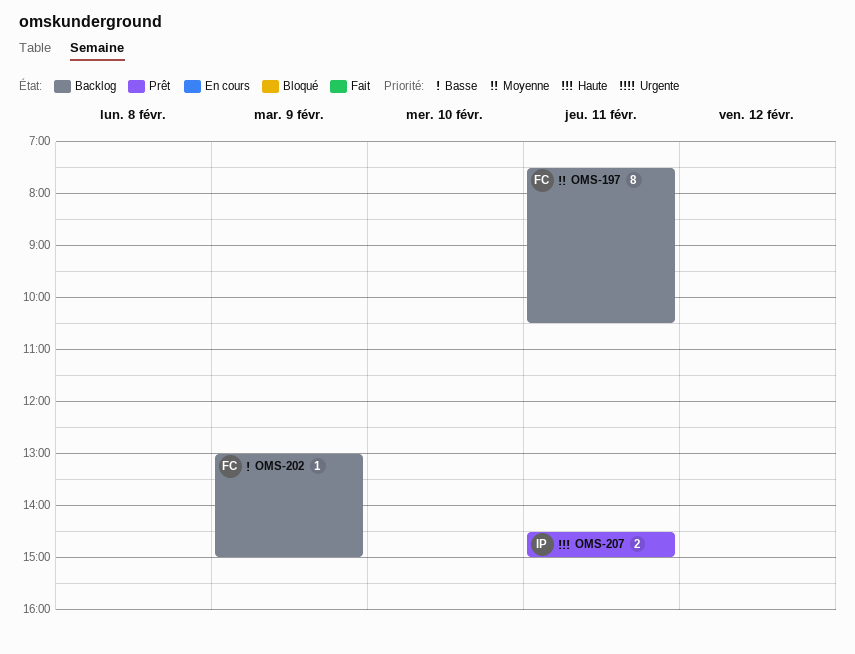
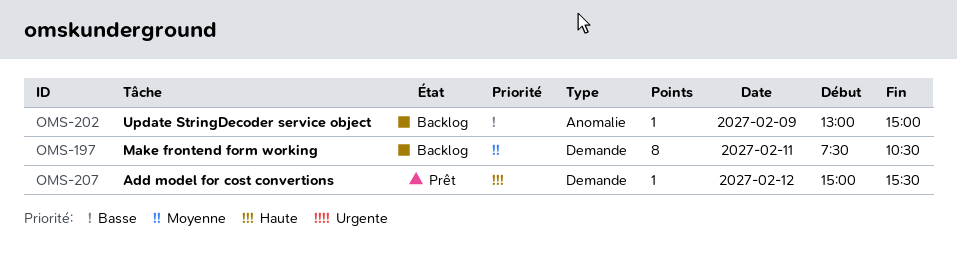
OMS-207, estimate: 2 -> 1
OMS-207, day: Feb 11 -> Feb 12
OMS-207, begins: 14:30 -> 15:00
OMS-207, ends: 15:00 -> 15:30

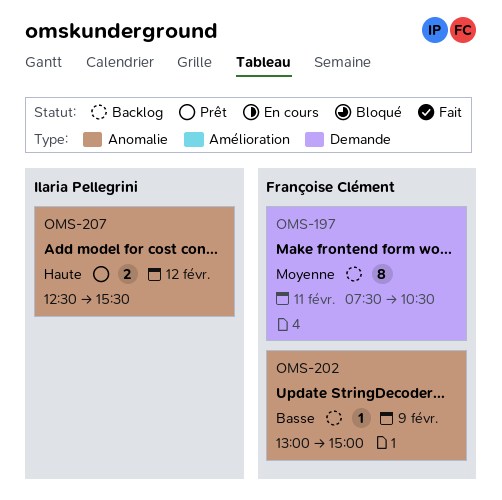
OMS-207, label: Demande -> Anomalie
OMS-207, estimate: 1 -> 2
OMS-207, begins: 15:00 -> 12:30

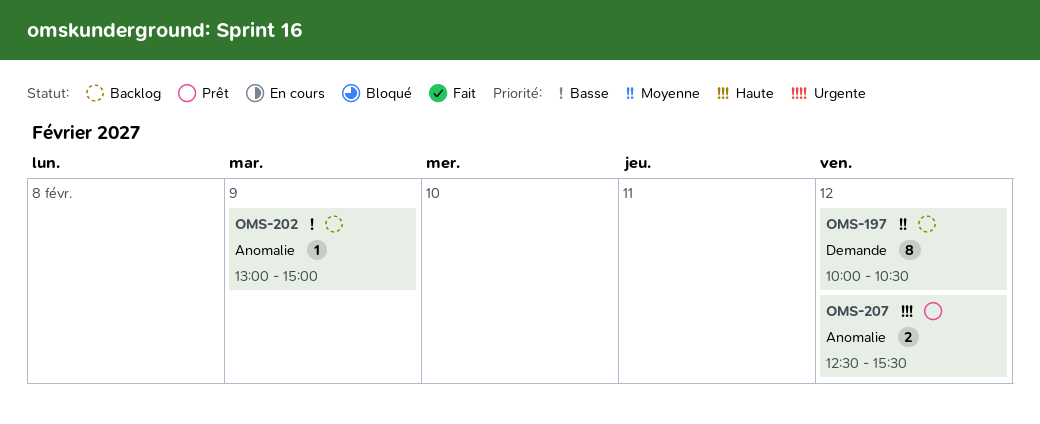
OMS-197, day: Feb 11 -> Feb 12
OMS-197, begins: 07:30 -> 10:00

